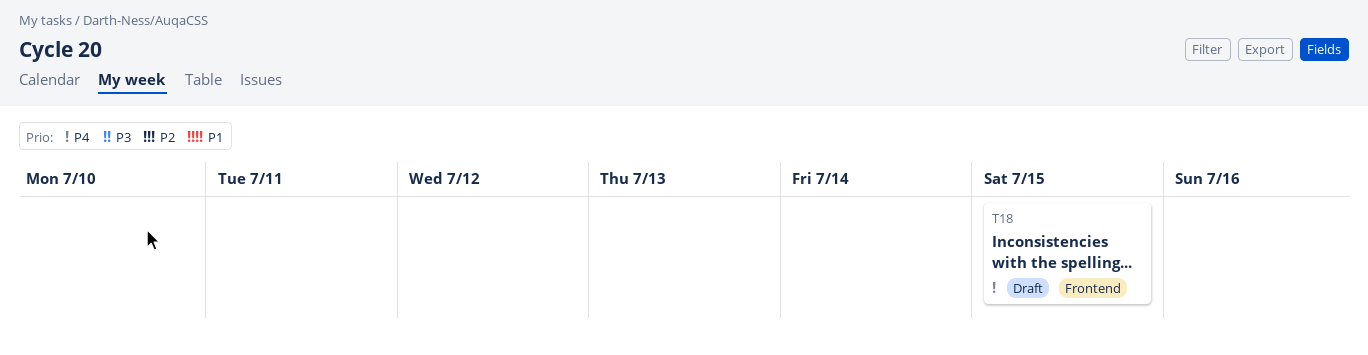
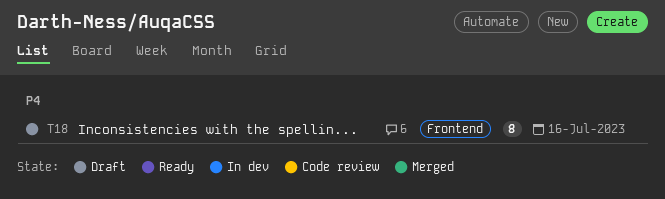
T18, due: Jul 15 -> Jul 16

